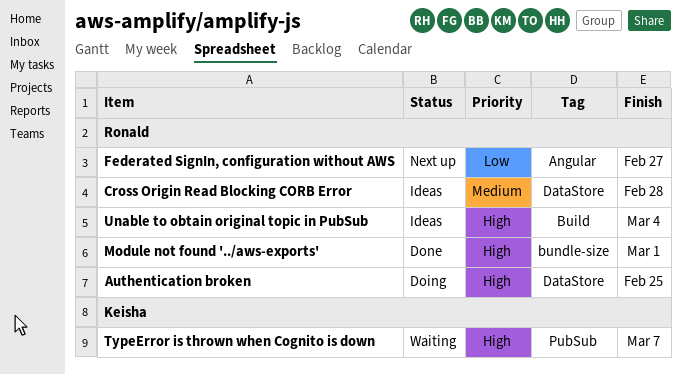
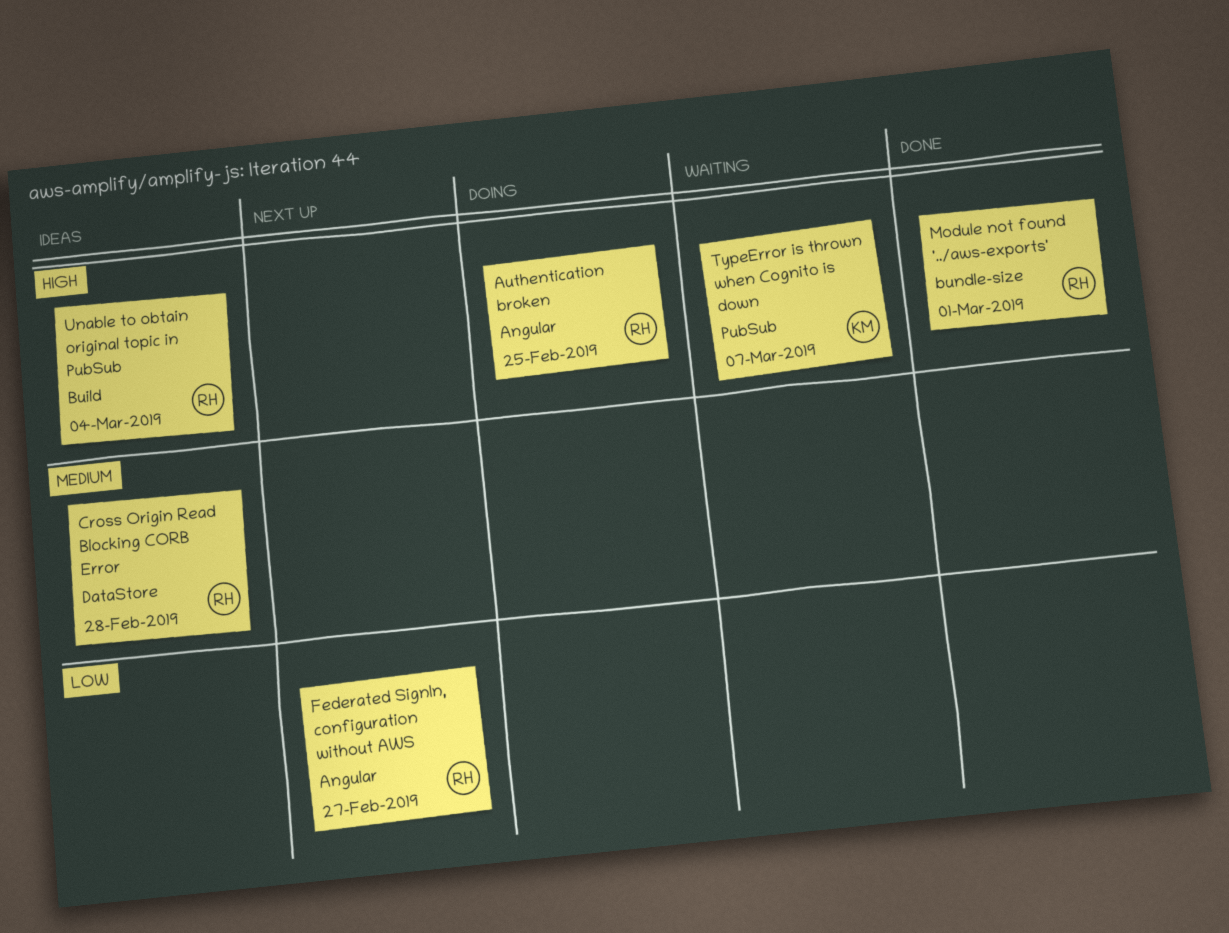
Authentication broken, label: DataStore -> Angular

